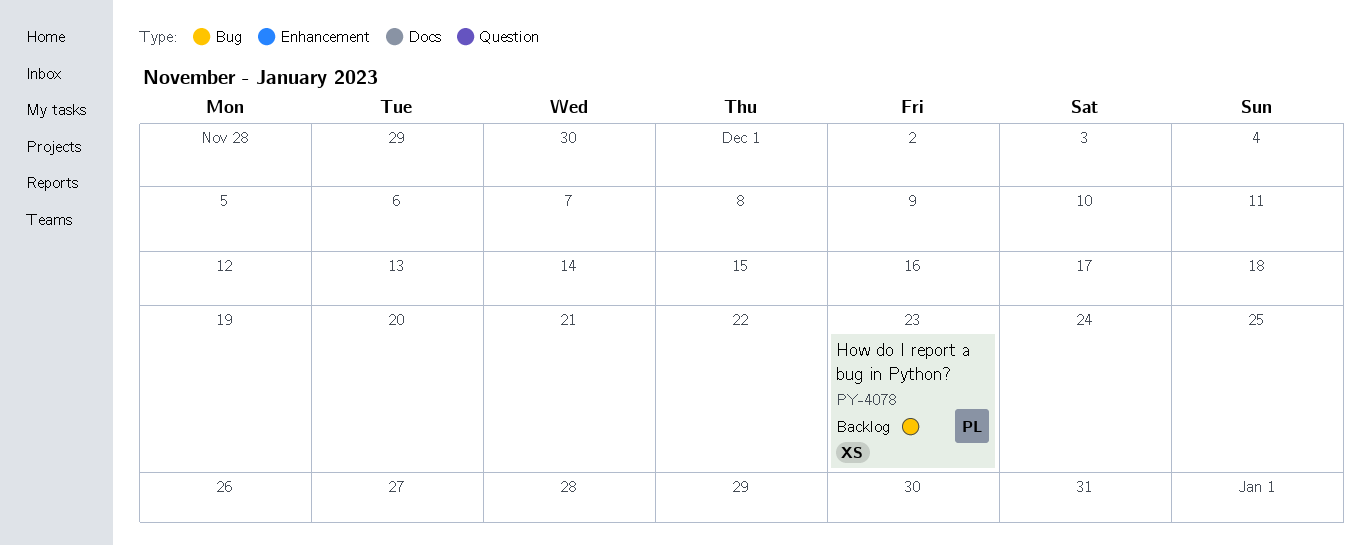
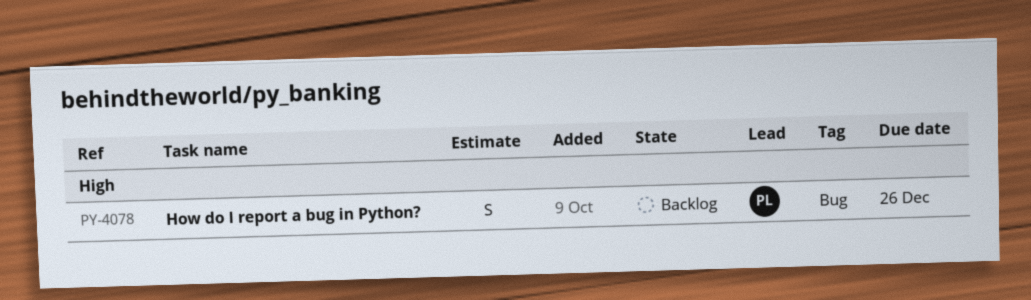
PY-4078, estimate: XS -> S
PY-4078, due: Dec 23 -> Dec 26

